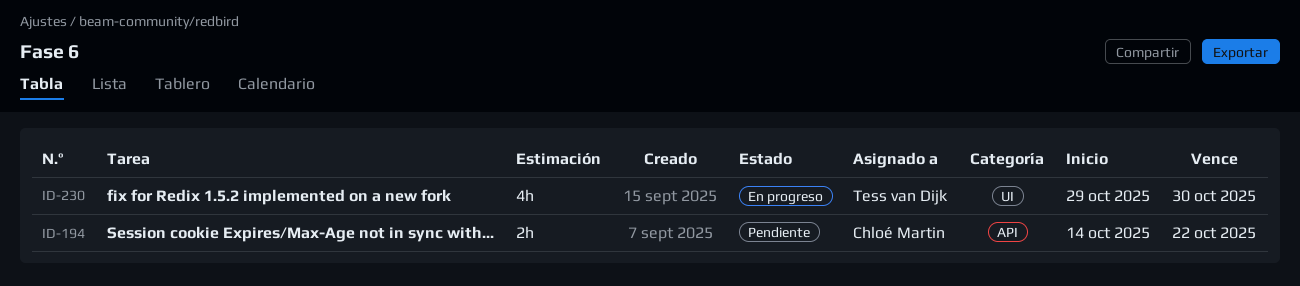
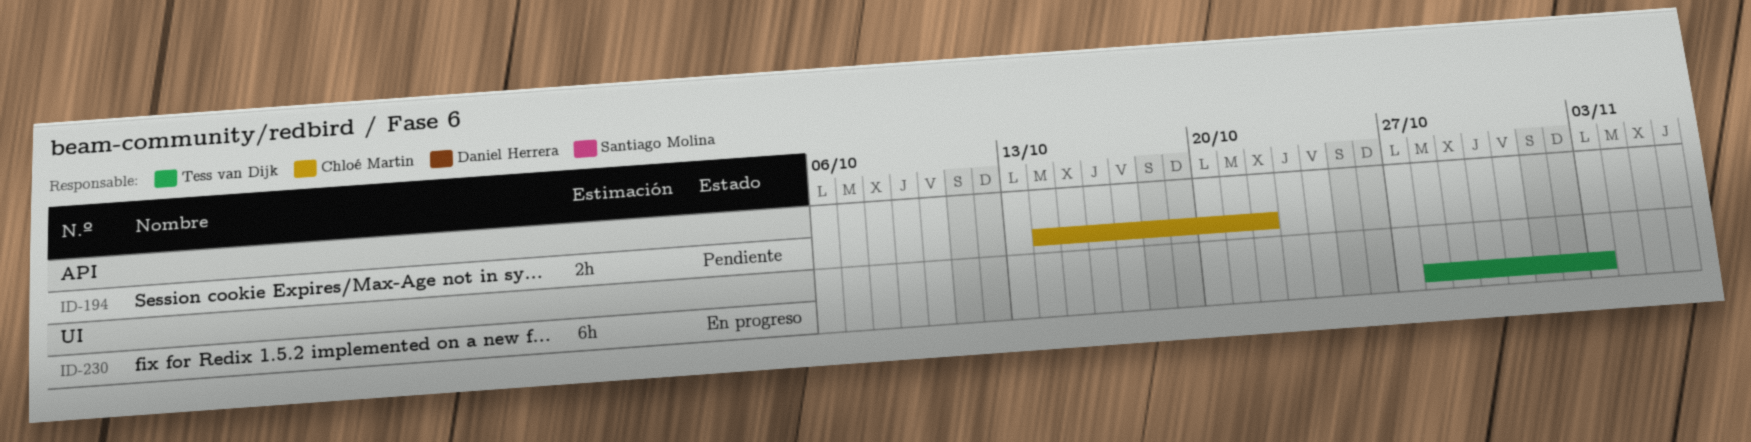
ID-230, estimate: 4h -> 6h
ID-230, start: Oct 29 -> Oct 28
ID-230, due: Oct 30 -> Nov 3

